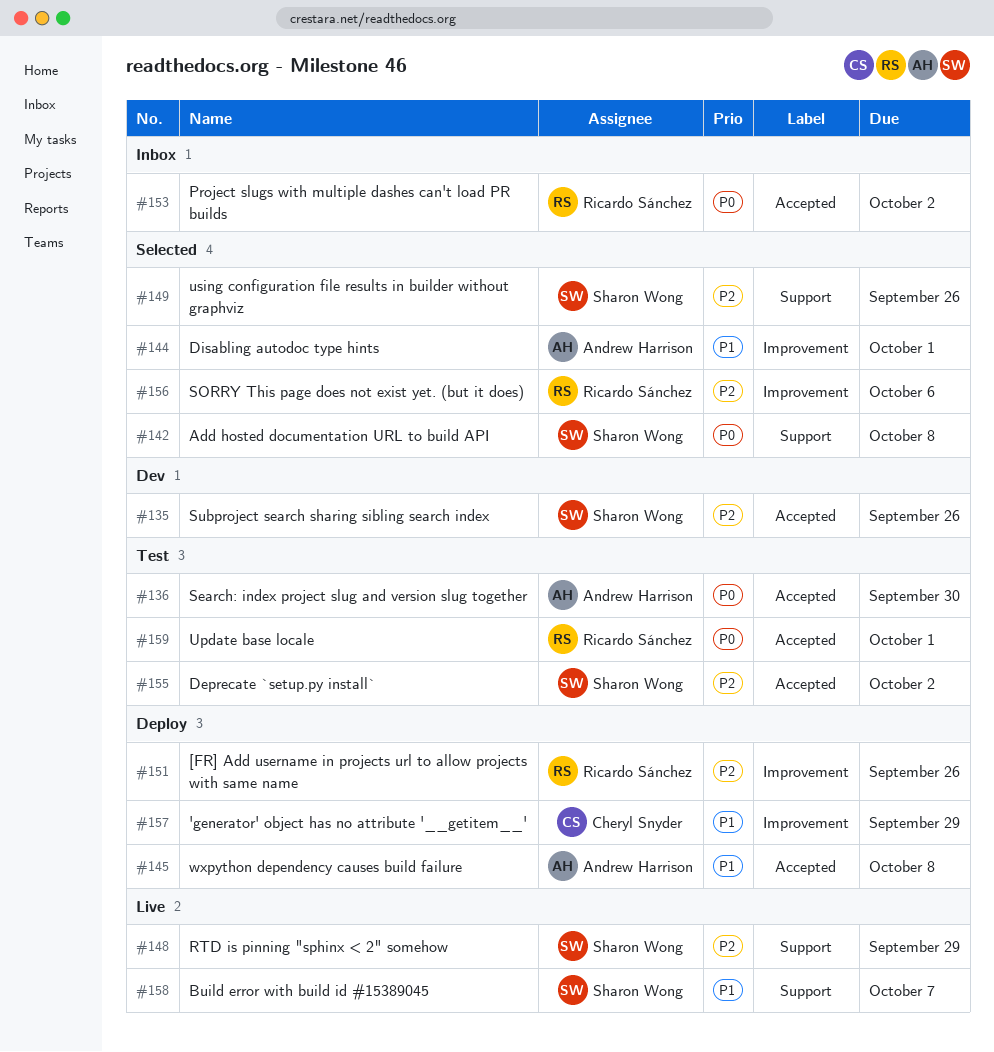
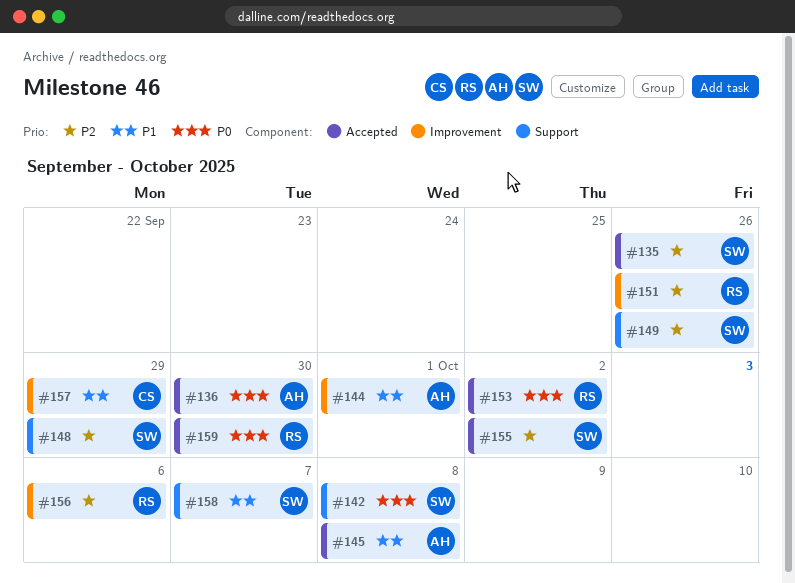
#159, due: Oct 1 -> Sep 30

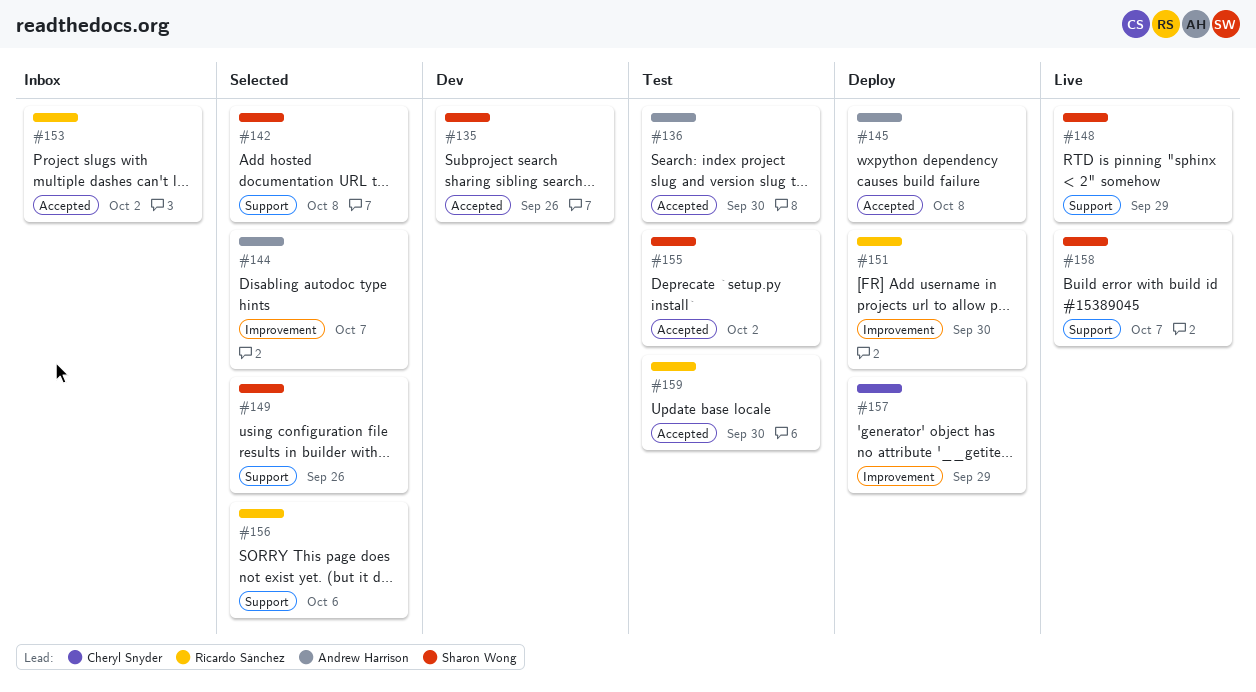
#144, due: Oct 1 -> Oct 7
#151, due: Sep 26 -> Sep 30
#156, label: Improvement -> Support

